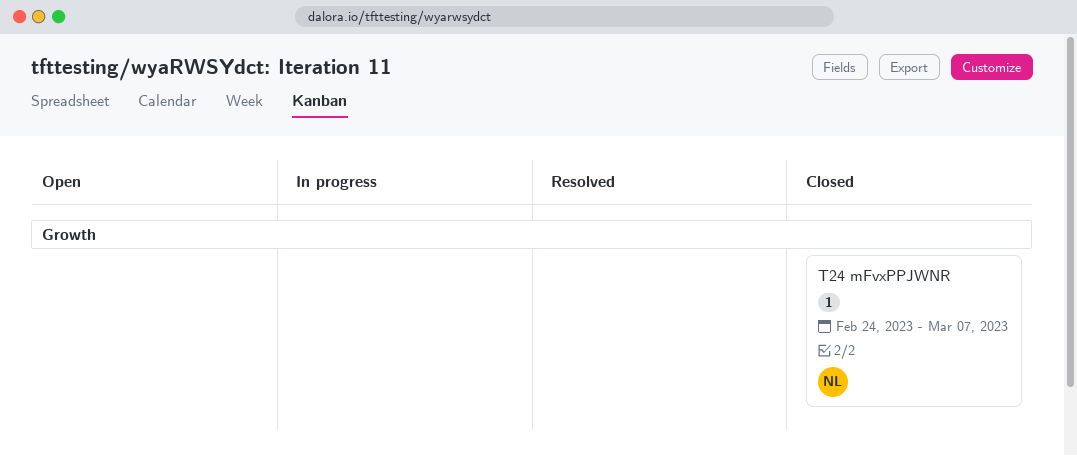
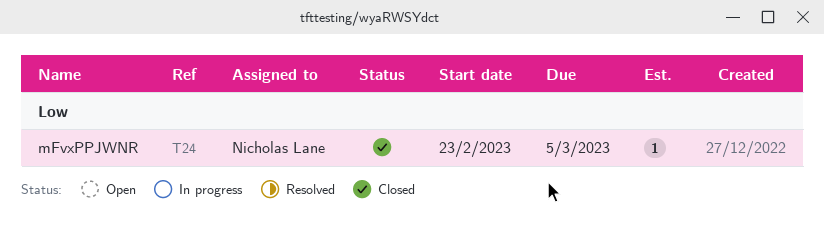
T24, start: Feb 24 -> Feb 23
T24, due: Mar 7 -> Mar 5

